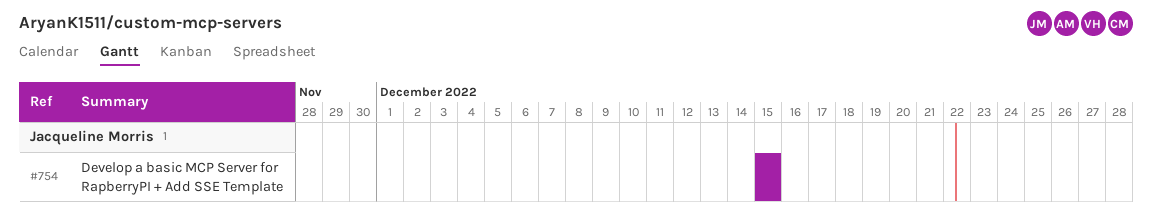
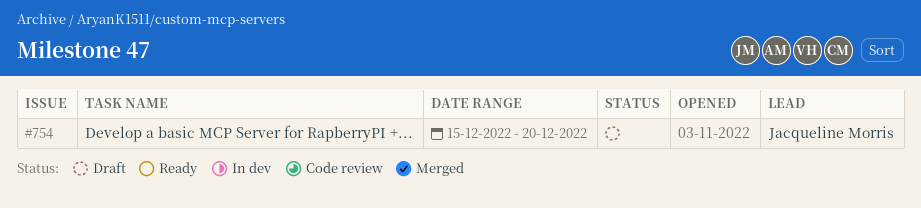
#754, due: Dec 15 -> Dec 20

